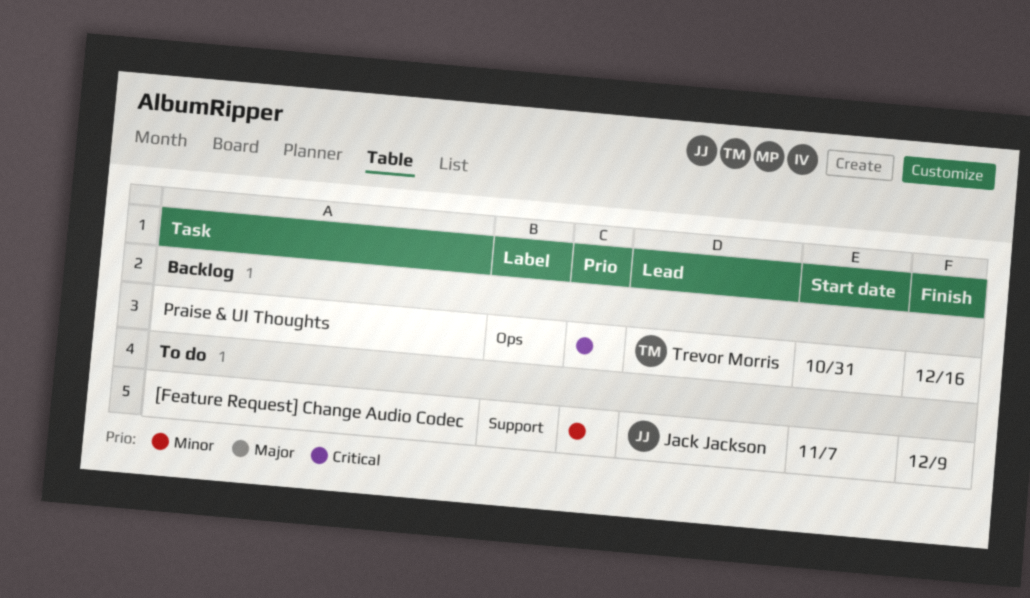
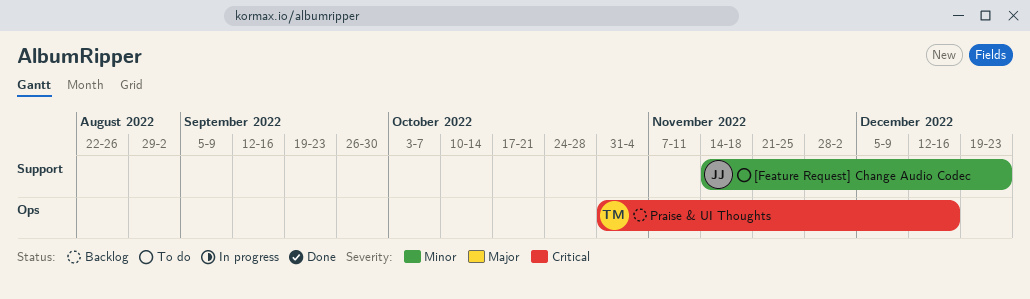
[Feature Request] Change Audio Codec, start: Nov 7 -> Nov 14
[Feature Request] Change Audio Codec, due: Dec 9 -> Dec 23

